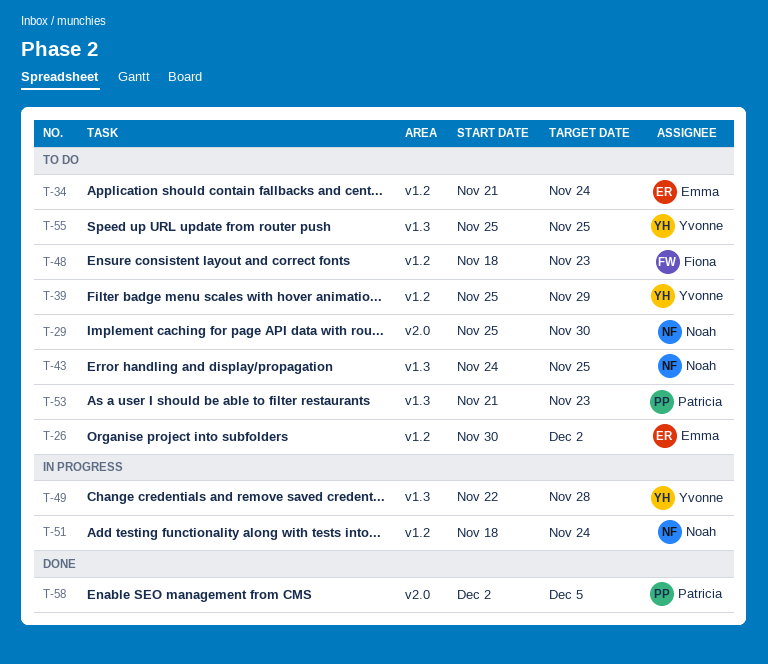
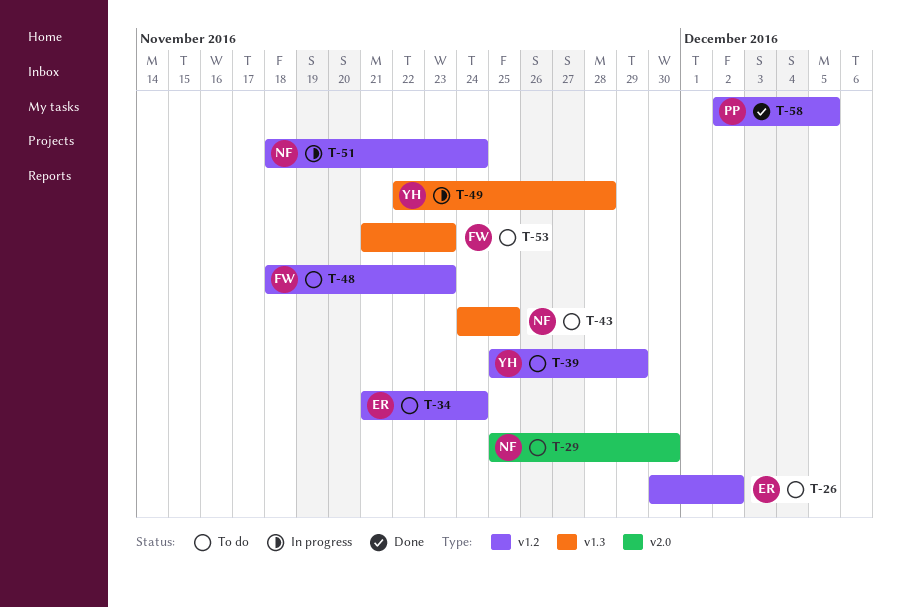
T-53, owner: Patricia -> Fiona
T-55: present -> none
T-58, label: v2.0 -> v1.2

